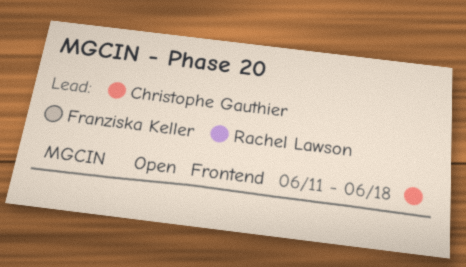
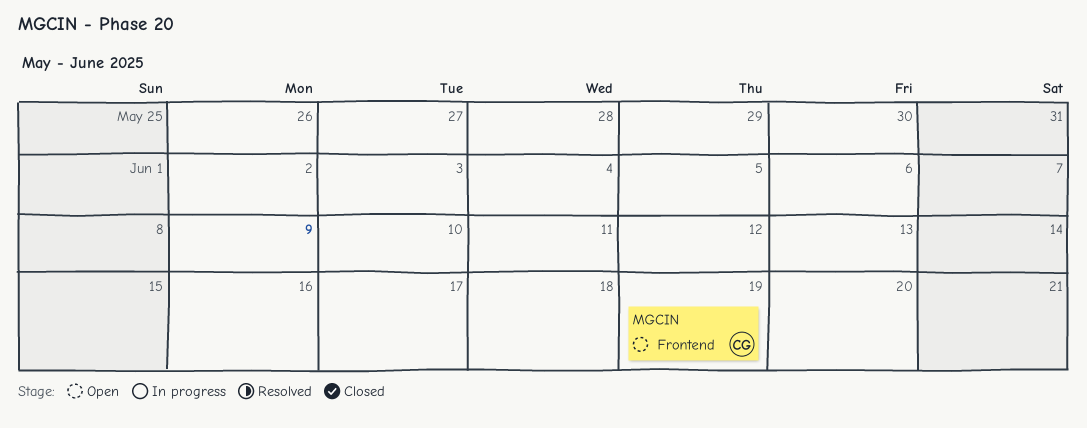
MGCIN, due: Jun 18 -> Jun 19

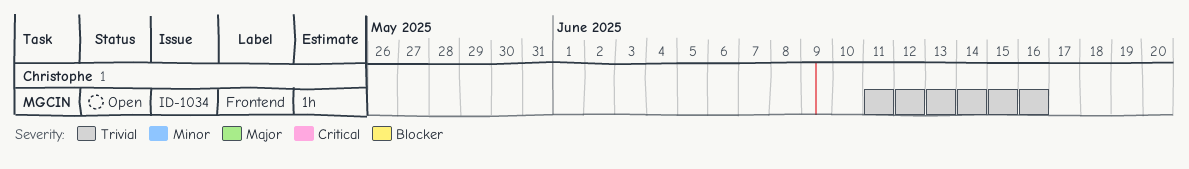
MGCIN, due: Jun 19 -> Jun 16

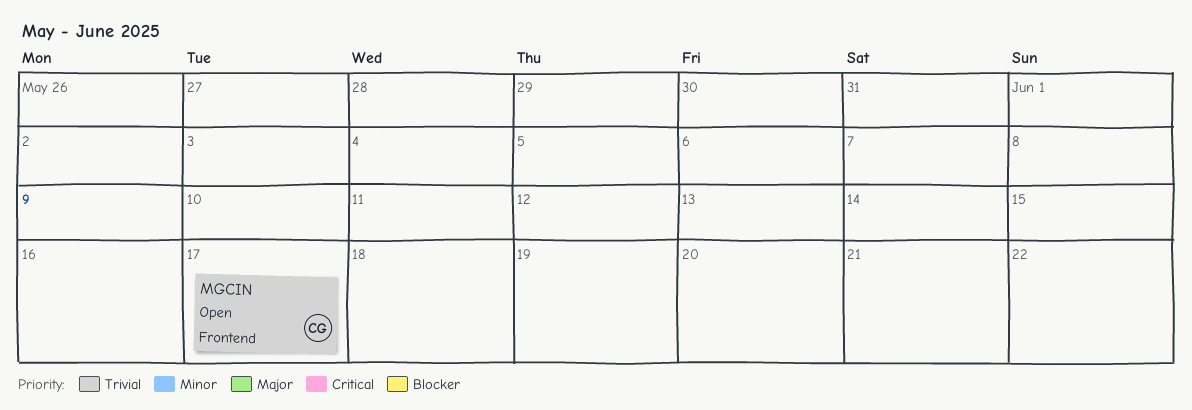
MGCIN, due: Jun 16 -> Jun 17

